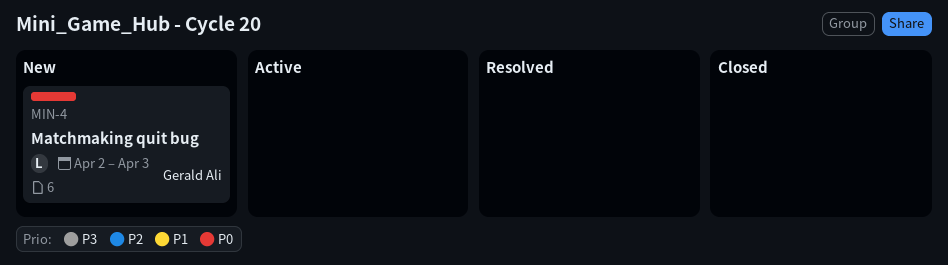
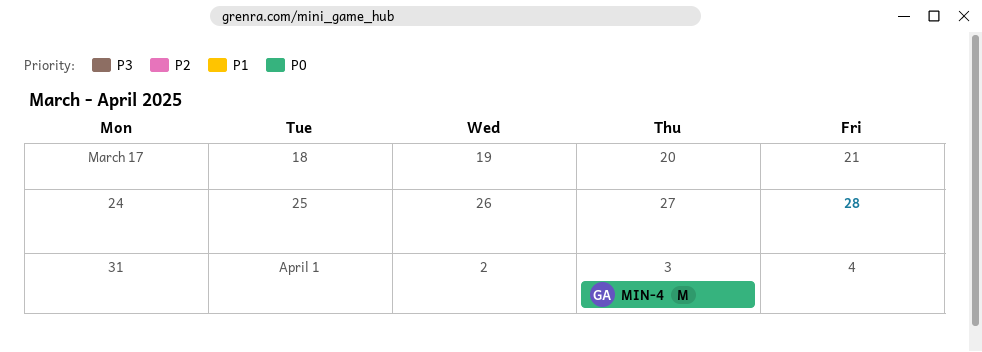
MIN-4, estimate: L -> M
MIN-4, start: Apr 2 -> Apr 3

